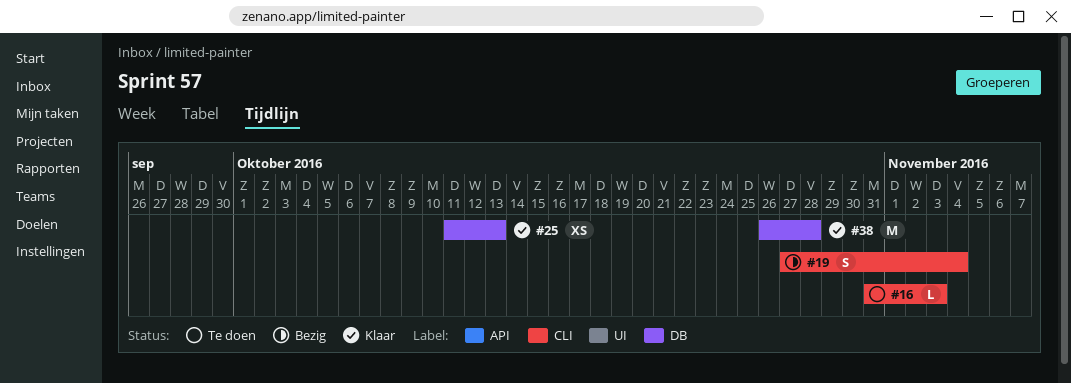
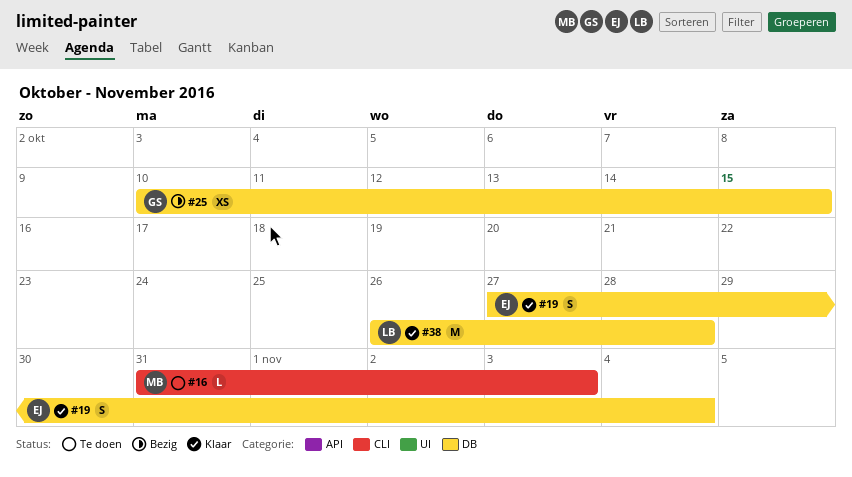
#19, status: Bezig -> Klaar
#19, label: CLI -> DB
#25, status: Klaar -> Bezig
#25, start: Oct 11 -> Oct 10
#25, due: Oct 13 -> Oct 15

